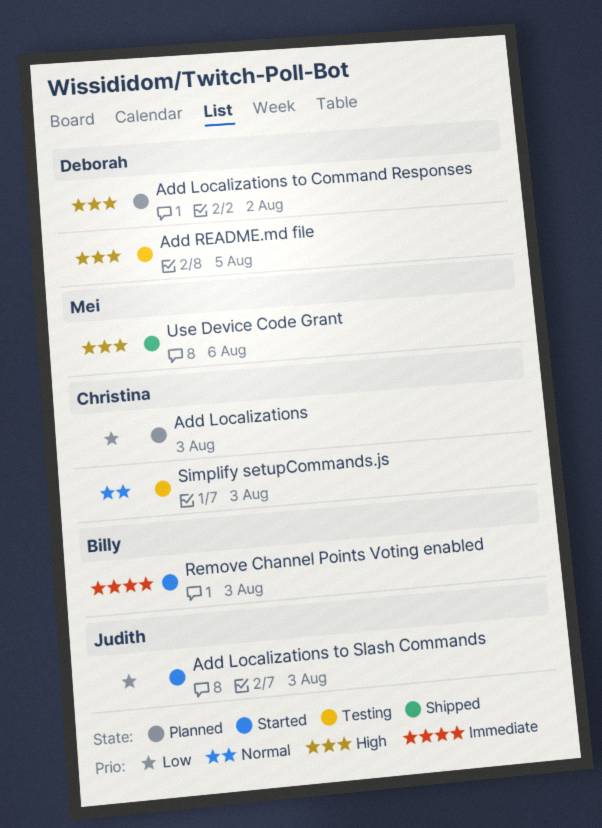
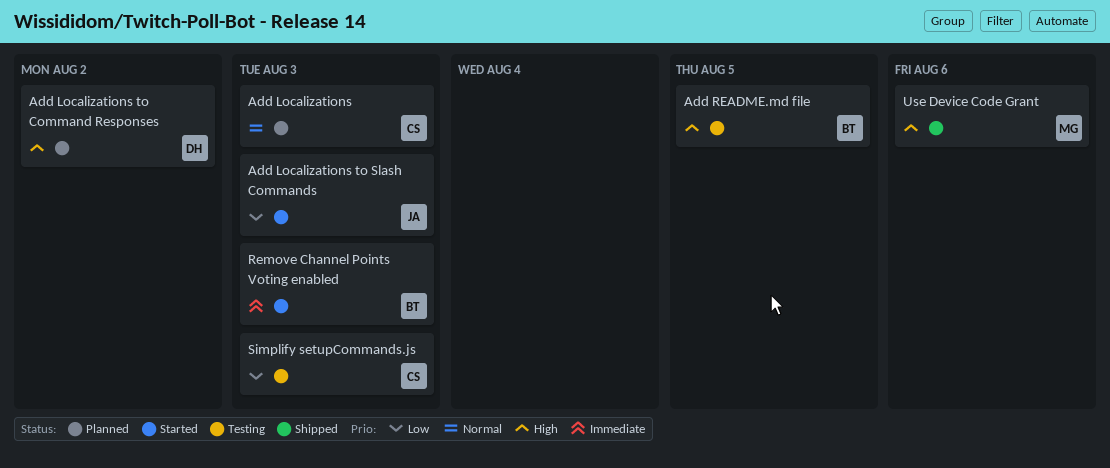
Add Localizations, priority: Low -> Normal
Add README.md file, owner: Deborah -> Billy
Simplify setupCommands.js, priority: Normal -> Low

